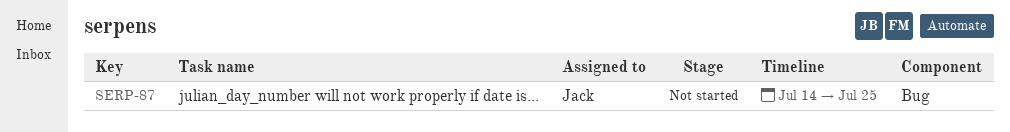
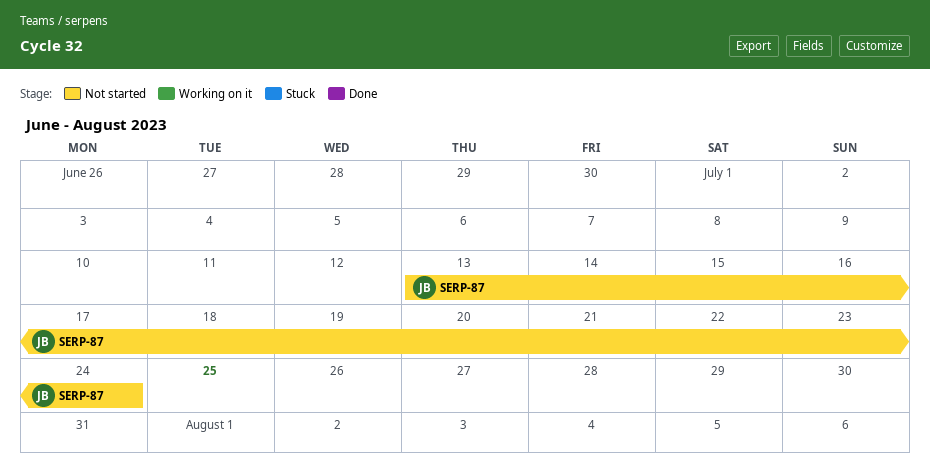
SERP-87, start: Jul 14 -> Jul 13
SERP-87, due: Jul 25 -> Jul 24

